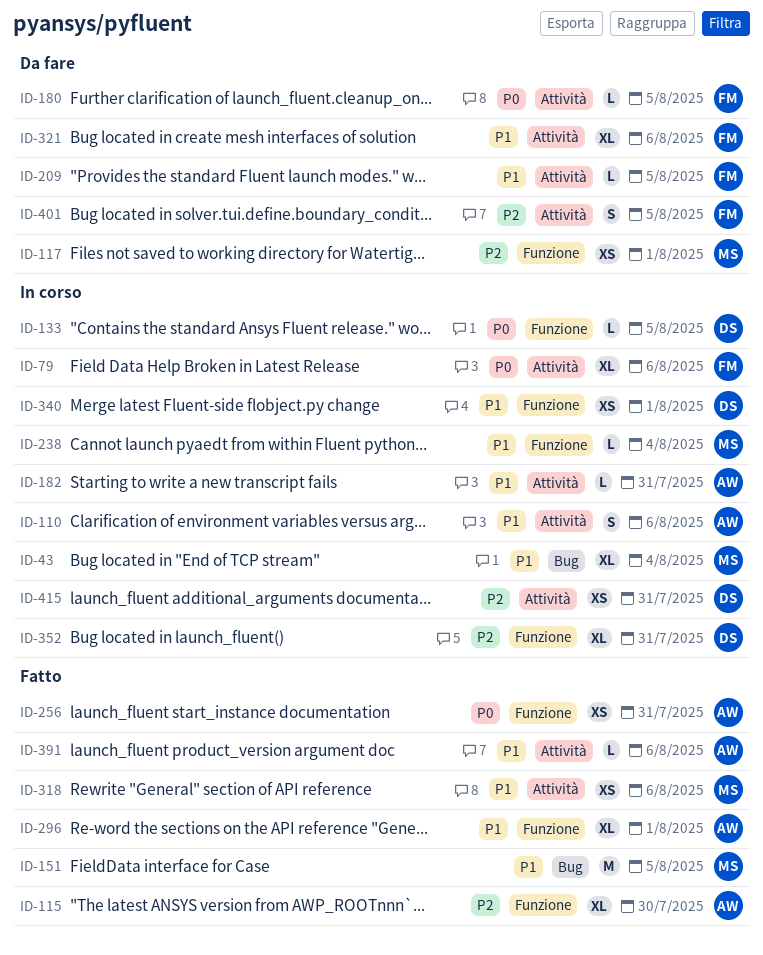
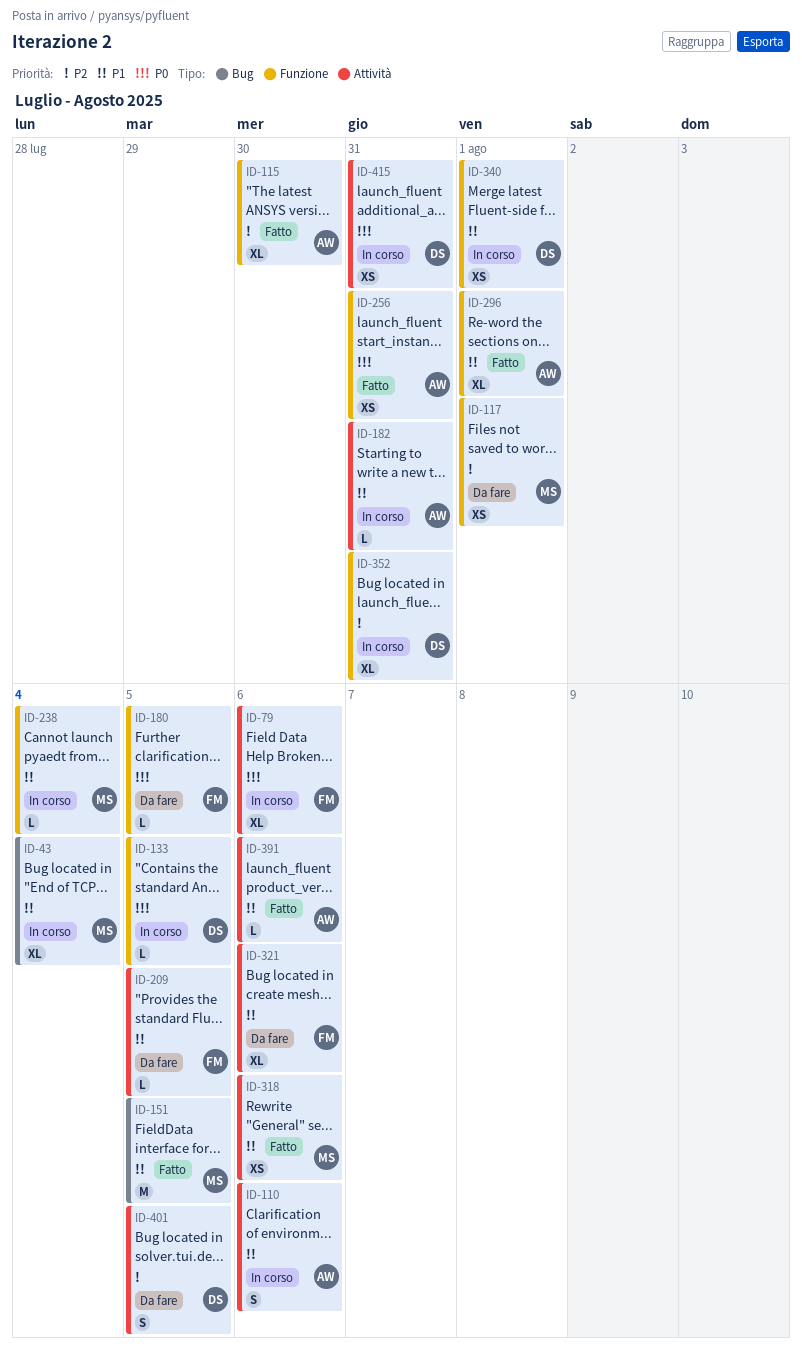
ID-180, label: Attività -> Funzione
ID-401, owner: FM -> DS
ID-415, priority: P2 -> P0

